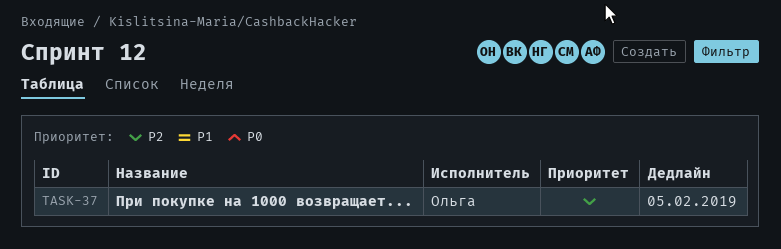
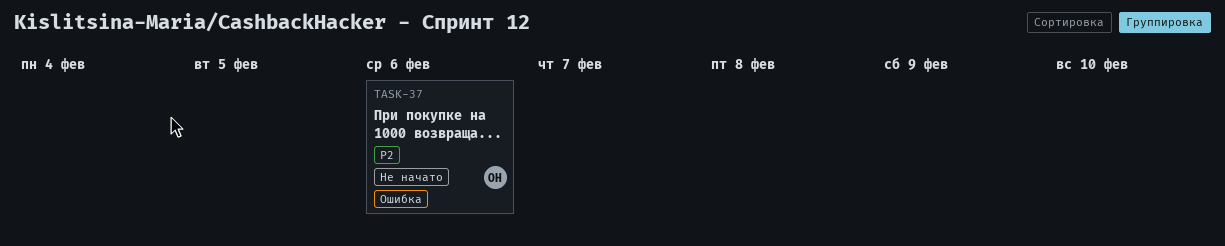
TASK-37, due: Feb 5 -> Feb 6

